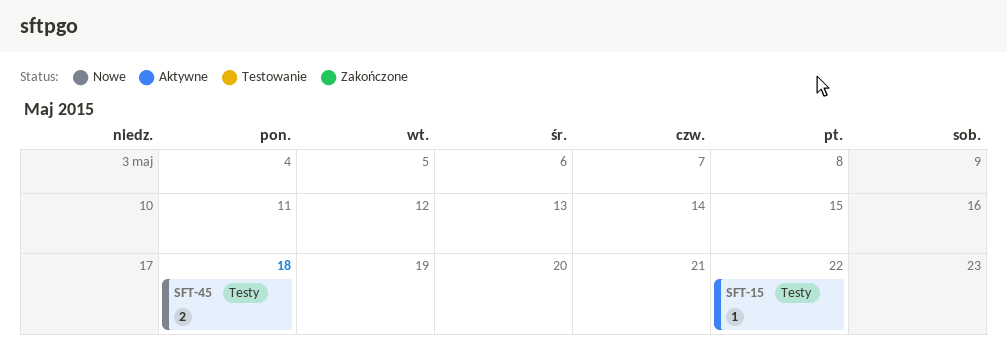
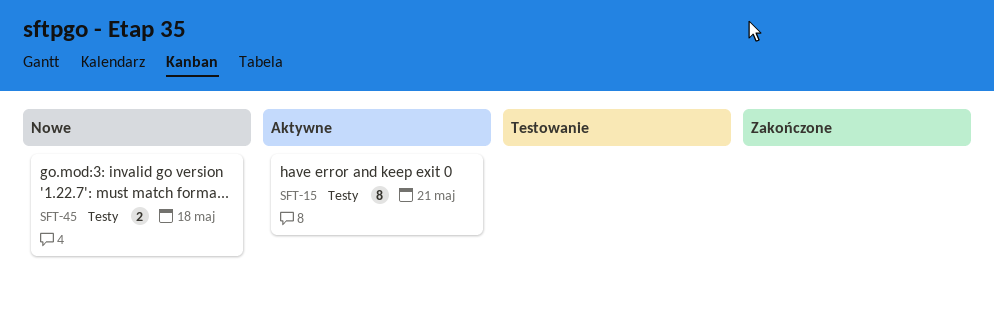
SFT-15, estimate: 1 -> 8
SFT-15, due: May 22 -> May 21

